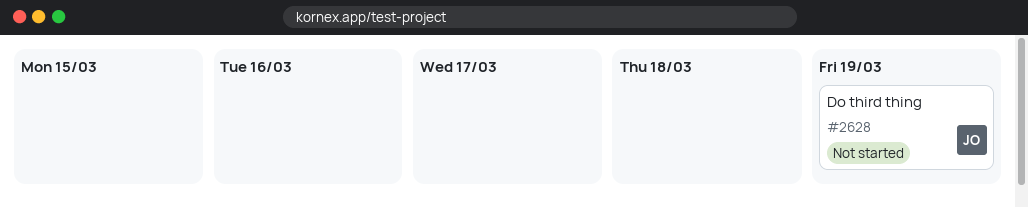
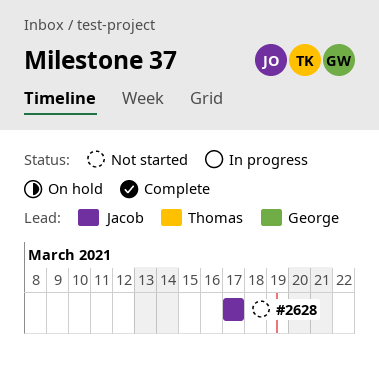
#2628, due: Mar 19 -> Mar 17

